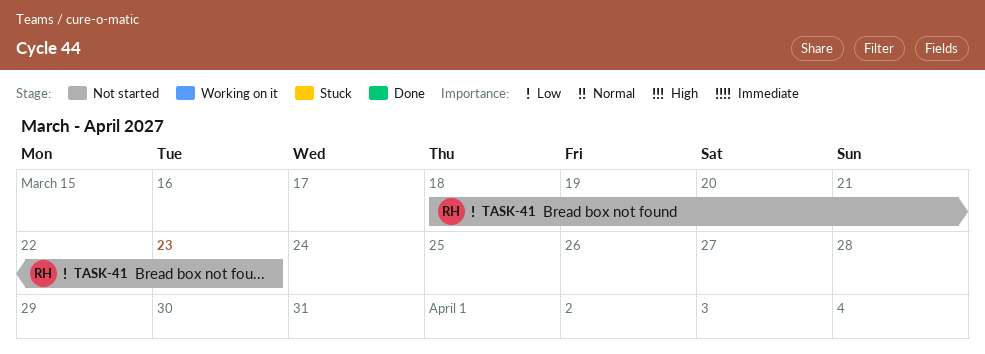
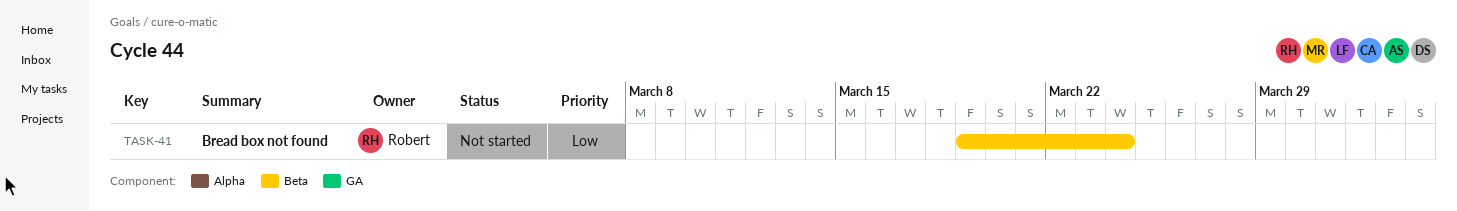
TASK-41, start: Mar 18 -> Mar 19
TASK-41, due: Mar 23 -> Mar 24

